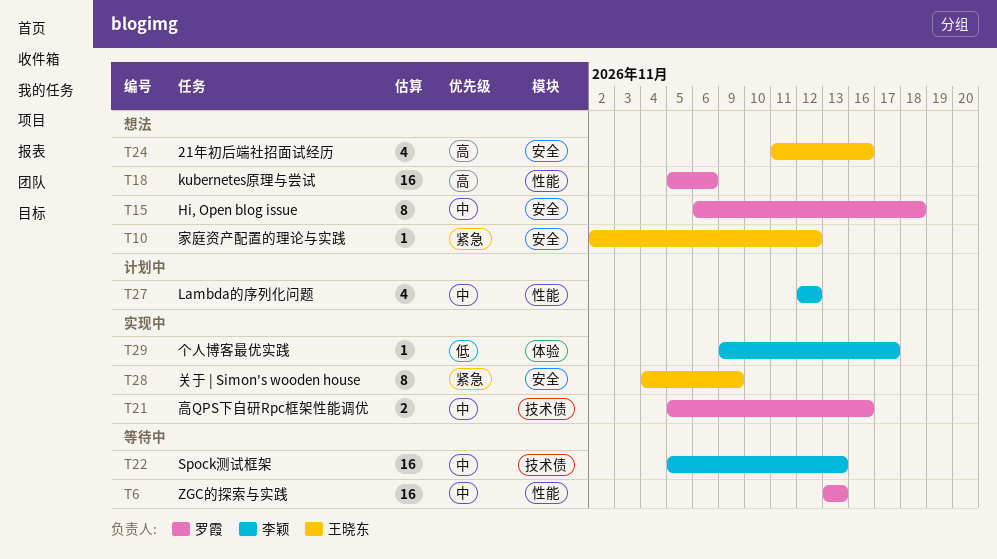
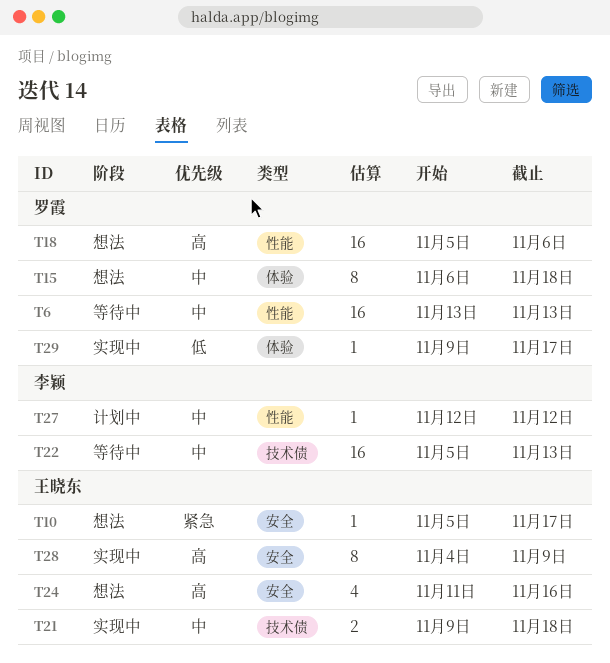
T10, start: Nov 2 -> Nov 5
T10, due: Nov 12 -> Nov 17
T15, label: 安全 -> 体验
T21, owner: 罗霞 -> 王晓东
T21, start: Nov 5 -> Nov 9
T21, due: Nov 16 -> Nov 18
T27, estimate: 4 -> 1
T28, priority: 紧急 -> 高
T29, owner: 李颖 -> 罗霞

